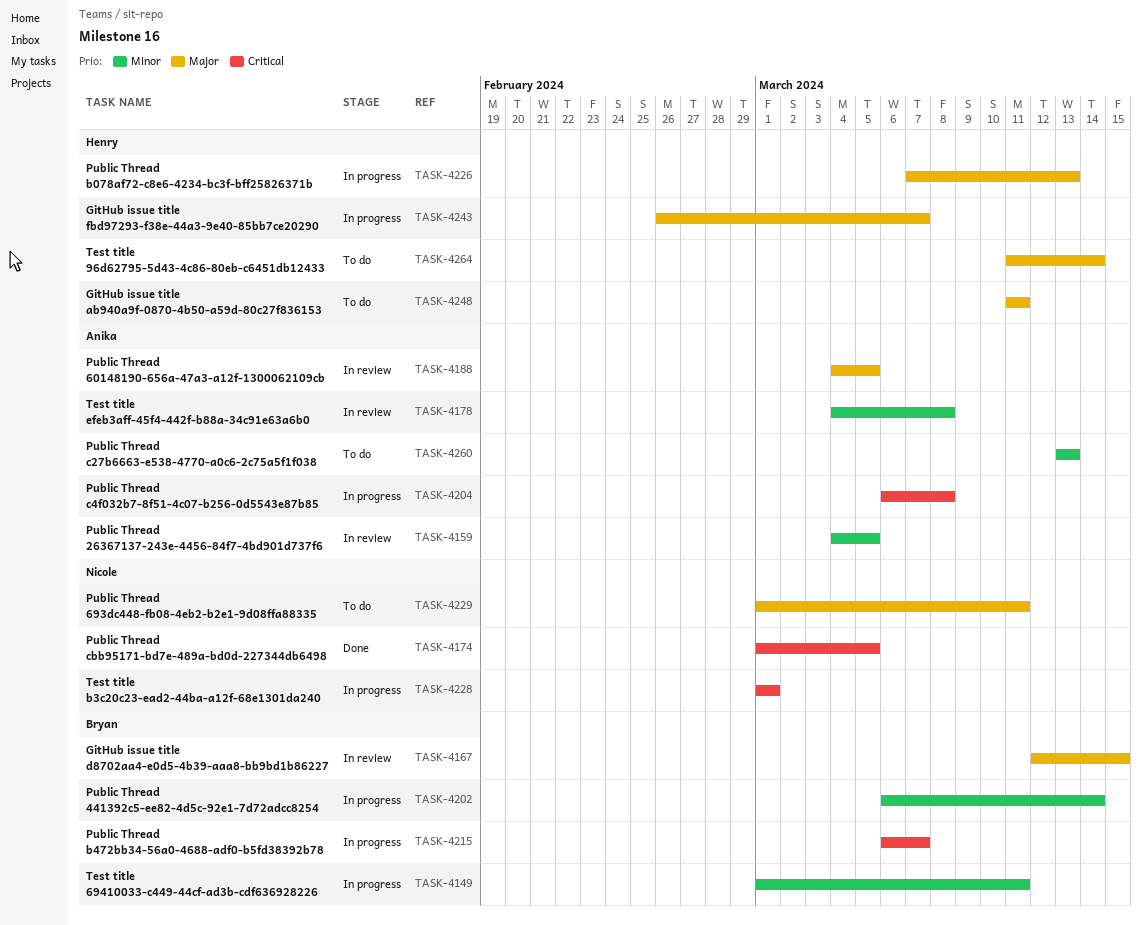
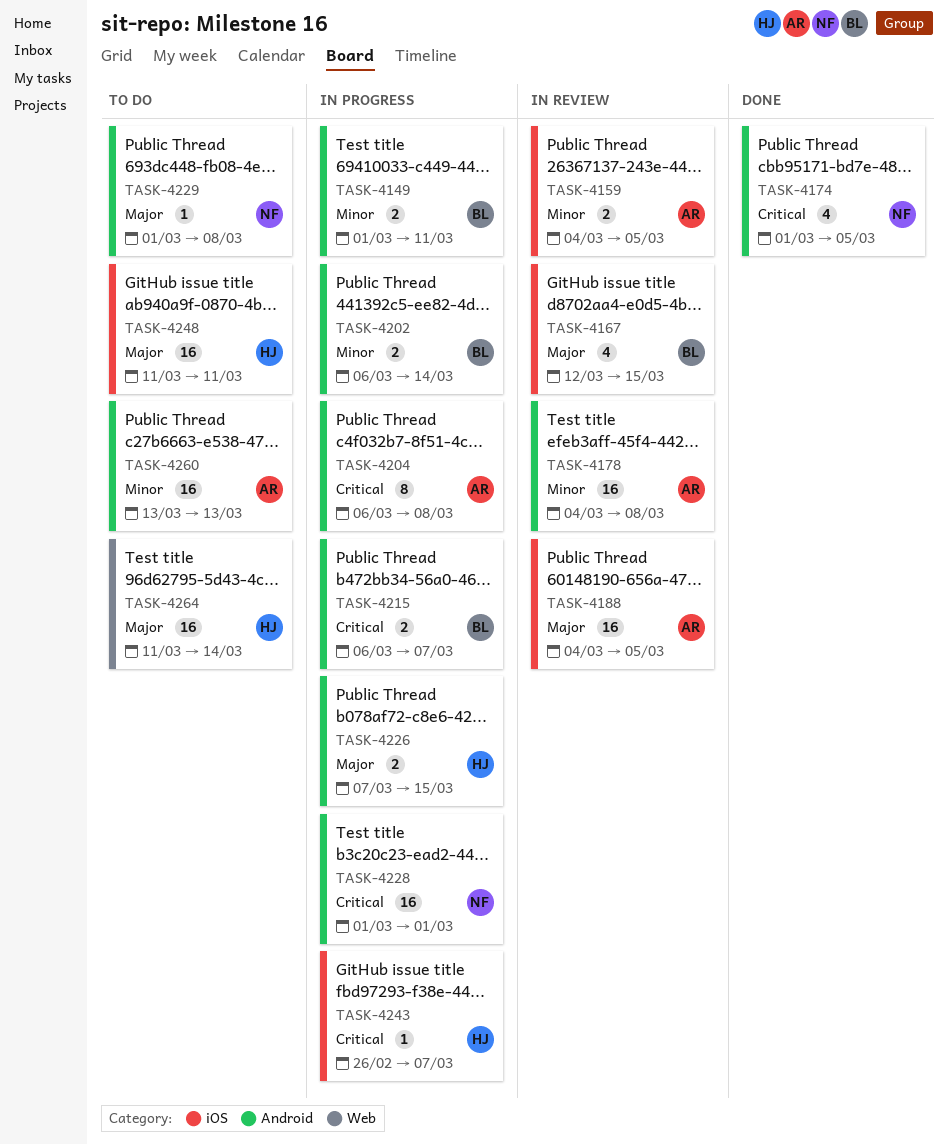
TASK-4226, due: Mar 13 -> Mar 15
TASK-4229, due: Mar 11 -> Mar 8
TASK-4243, priority: Major -> Critical

